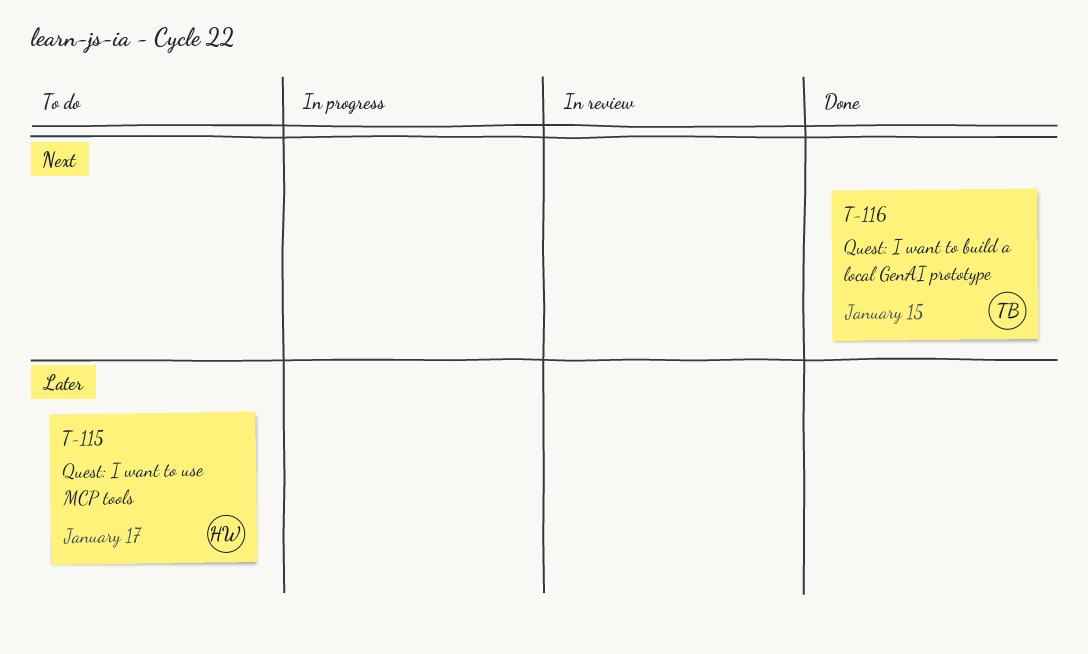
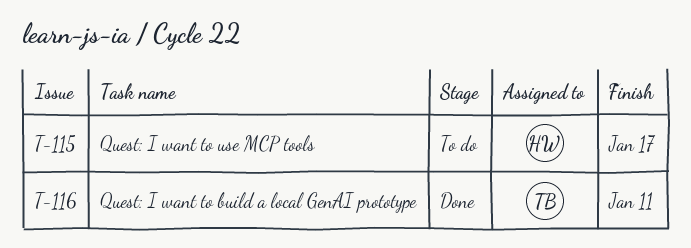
T-116, due: Jan 15 -> Jan 11

